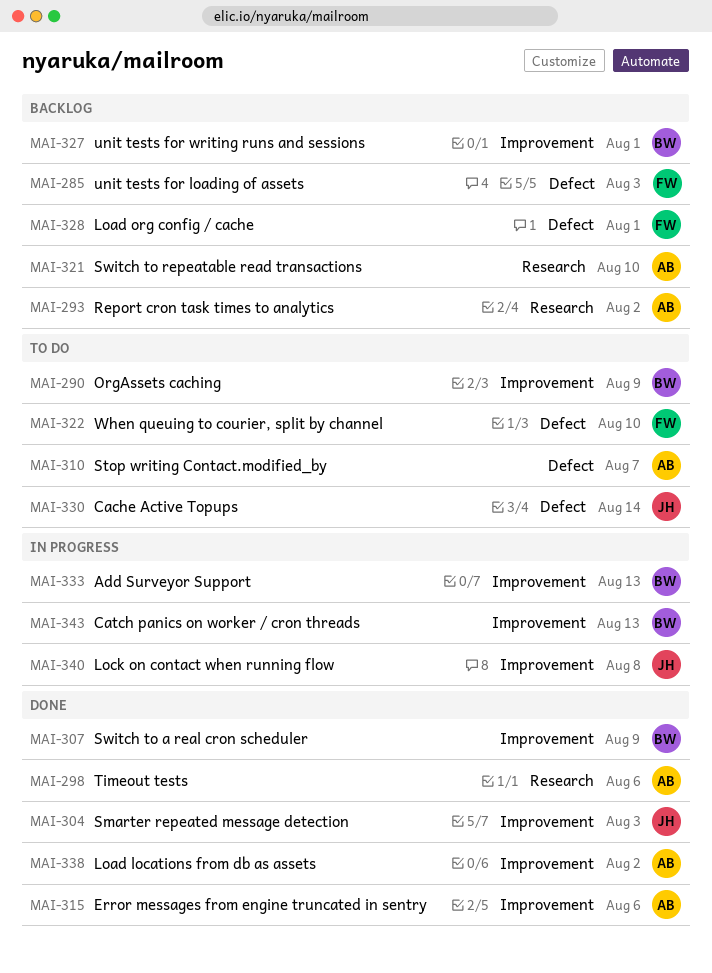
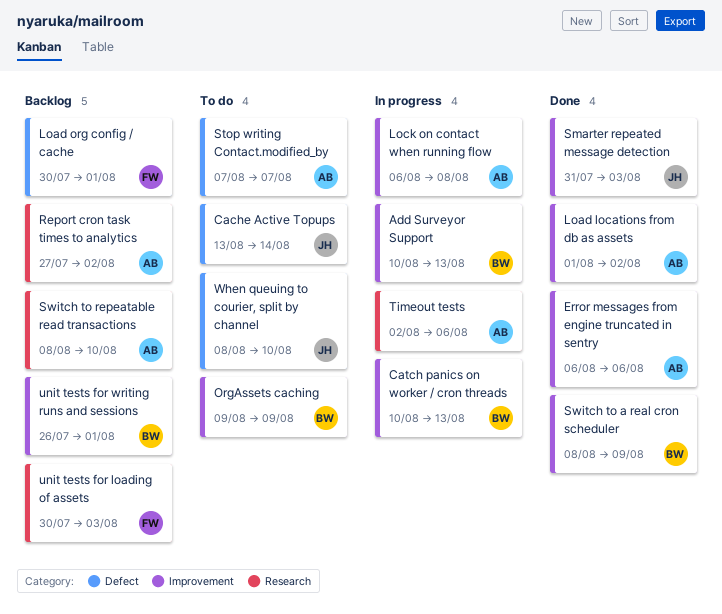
Lock on contact when running flow, owner: JH -> AB
Timeout tests, status: Done -> In progress
unit tests for loading of assets, label: Defect -> Research
When queuing to courier, split by channel, owner: FW -> JH

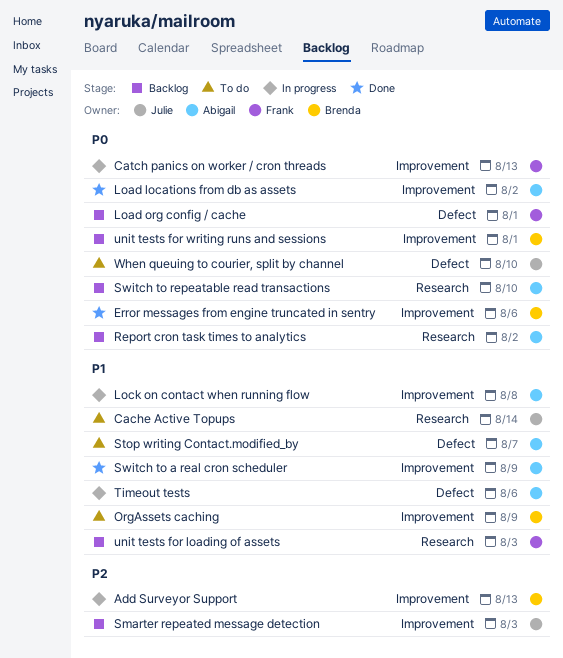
Cache Active Topups, label: Defect -> Research
Catch panics on worker / cron threads, owner: Brenda -> Frank
Error messages from engine truncated in sentry, owner: Abigail -> Brenda
Smarter repeated message detection, status: Done -> Backlog
Switch to a real cron scheduler, owner: Brenda -> Abigail
Timeout tests, label: Research -> Defect

